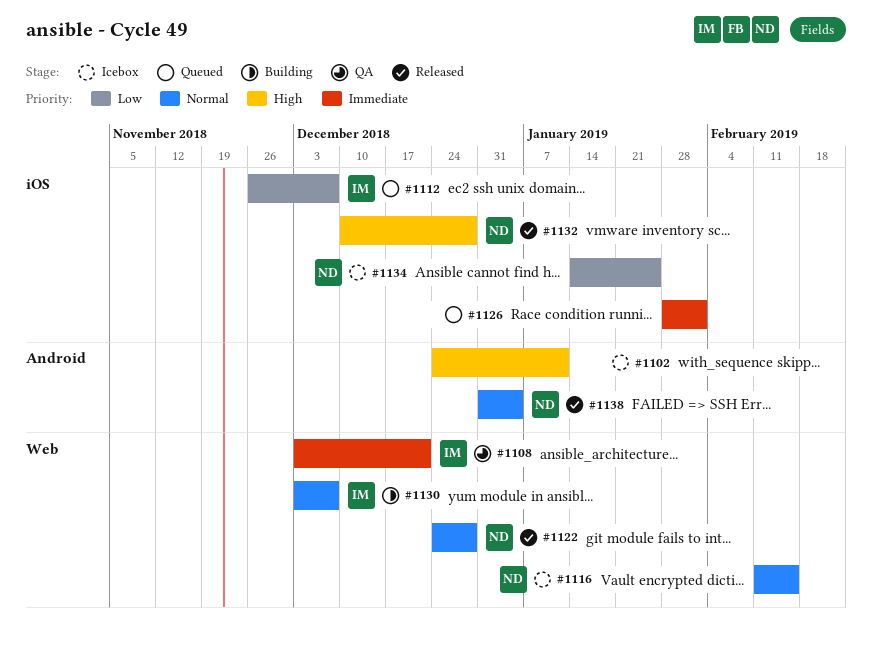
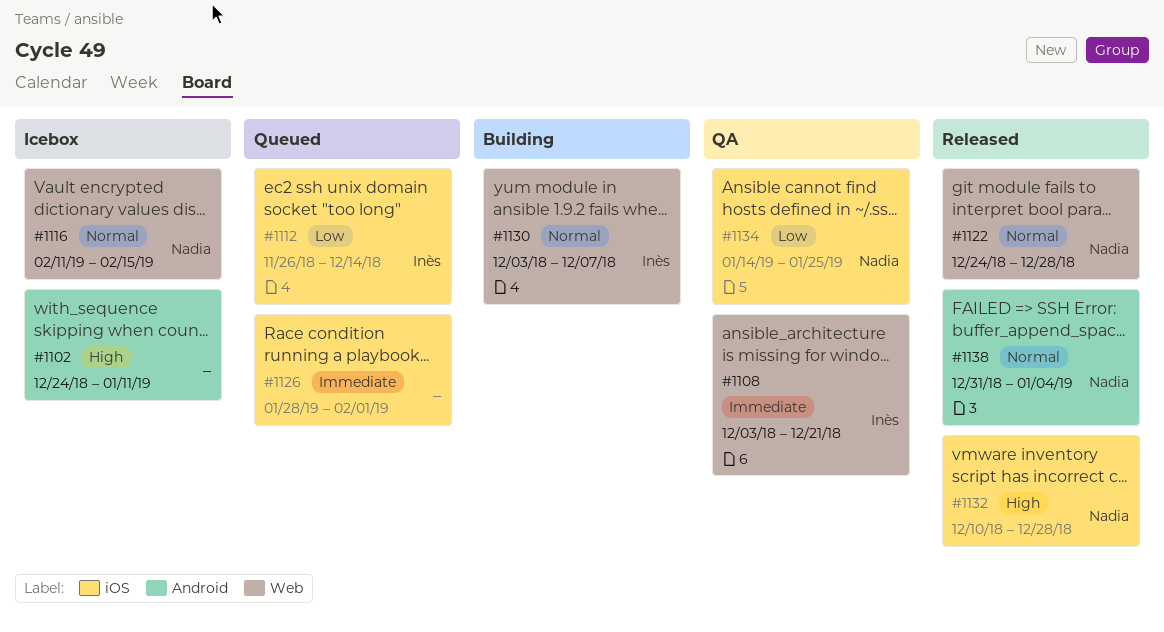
#1112, due: Dec 7 -> Dec 14
#1134, status: Icebox -> QA

